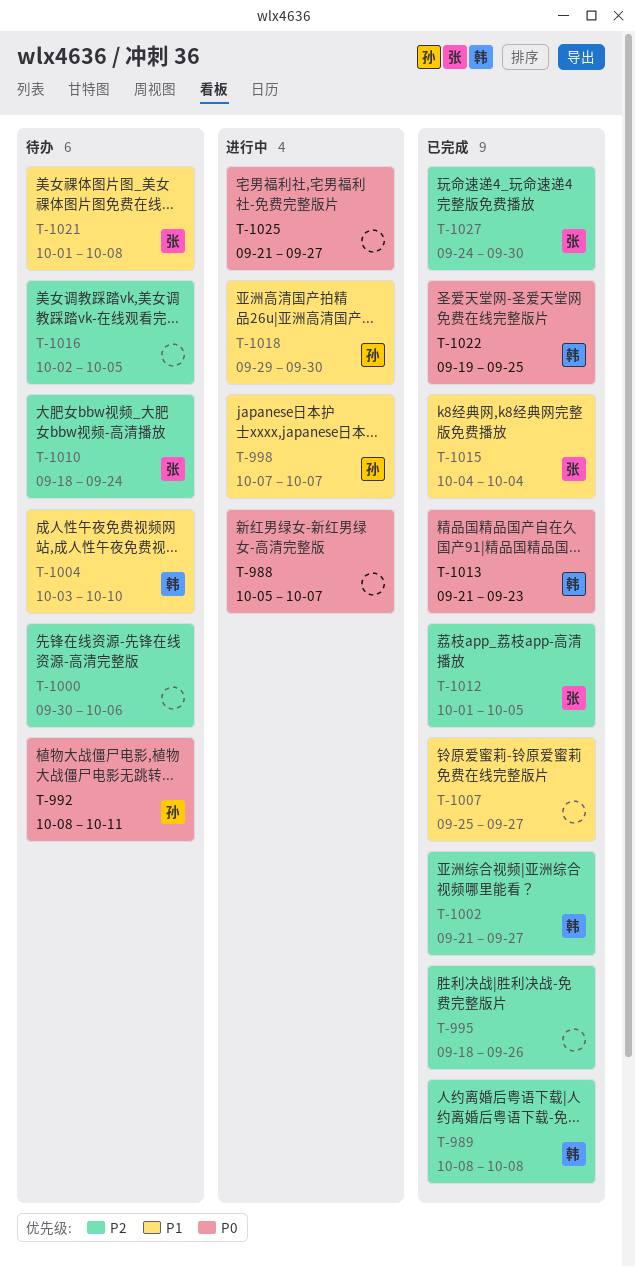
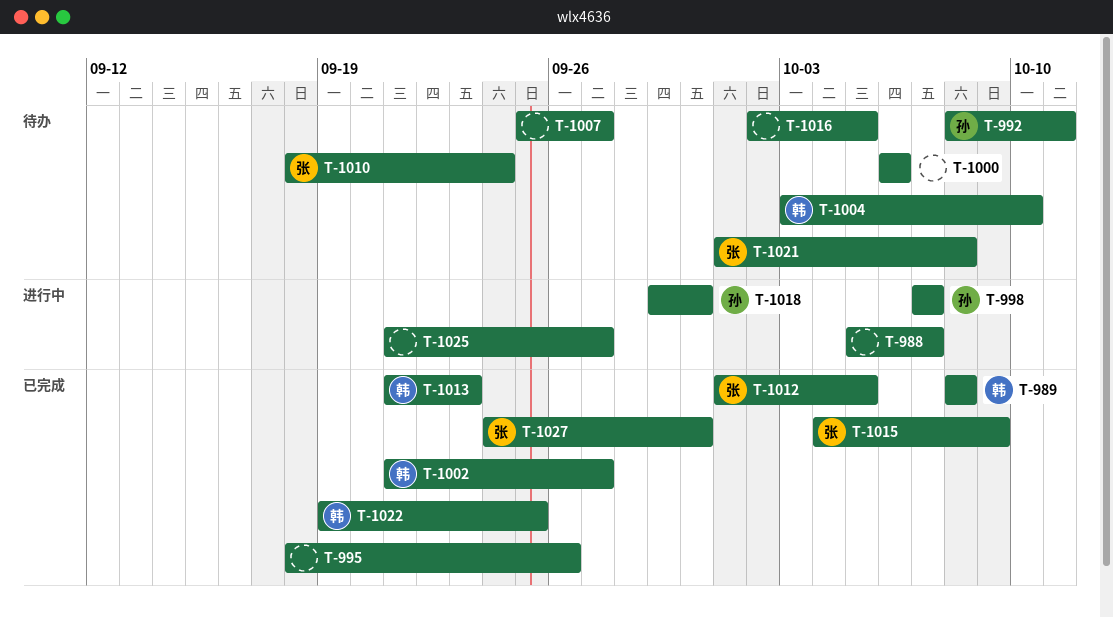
T-1000, start: Sep 30 -> Oct 6
T-1007, status: 已完成 -> 待办
T-1015, due: Oct 4 -> Oct 9

